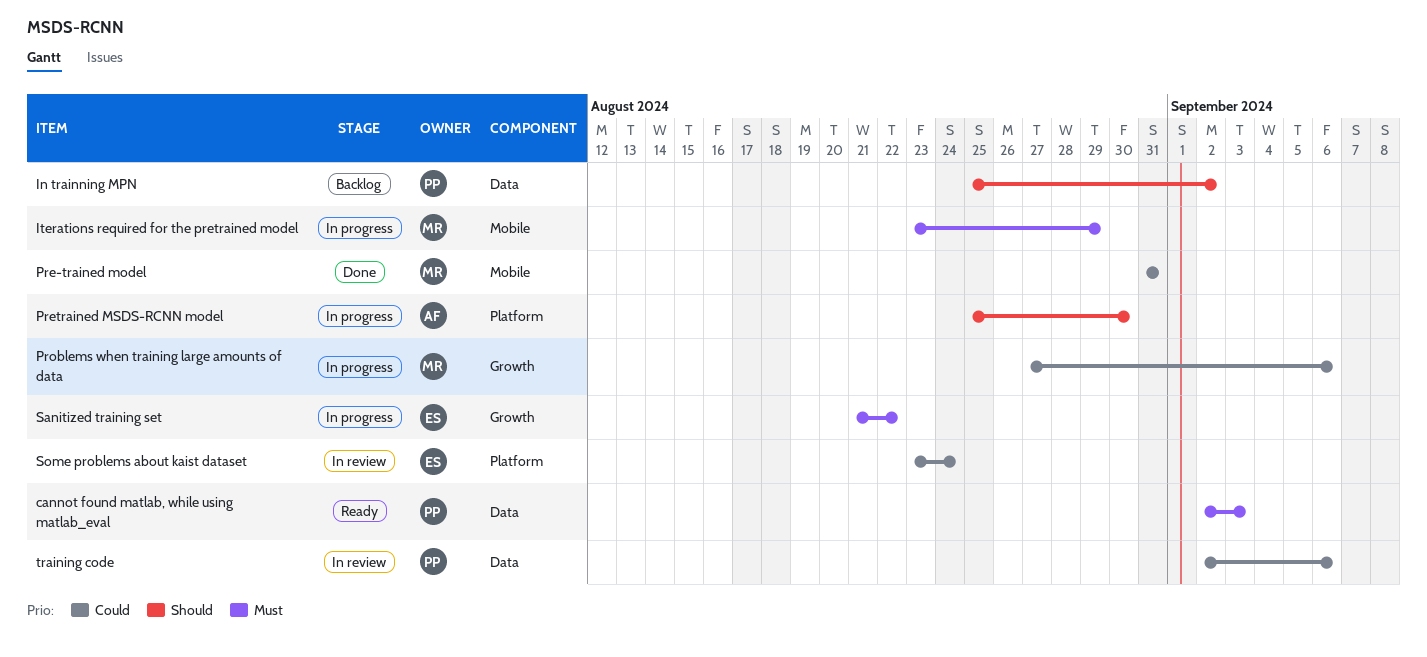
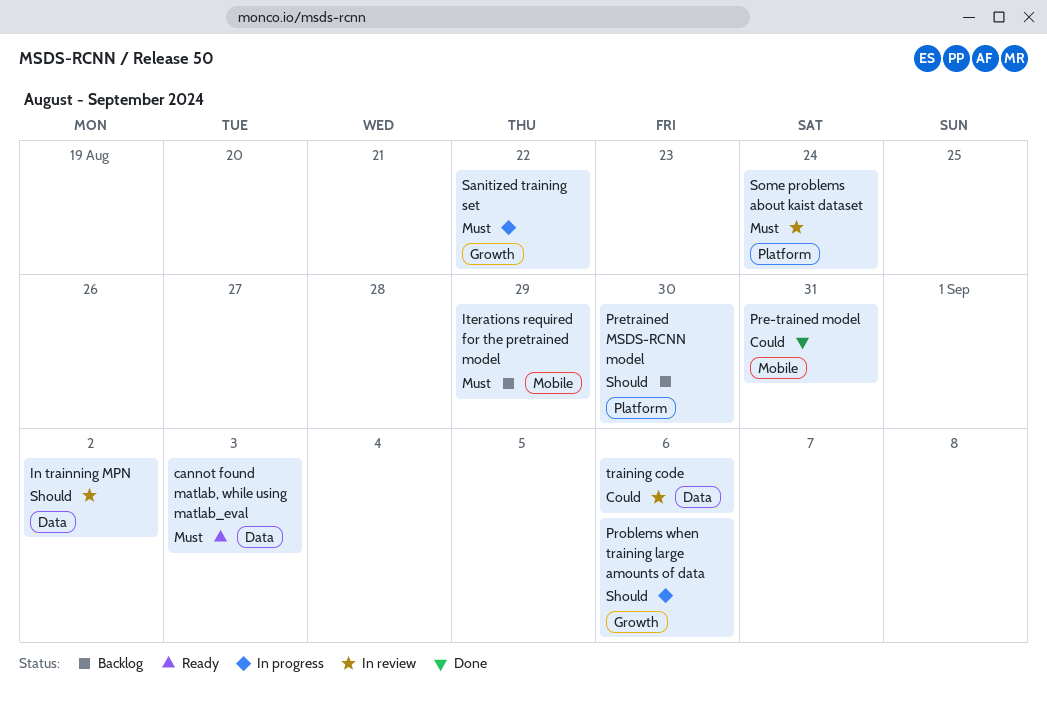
In trainning MPN, status: Backlog -> In review
Iterations required for the pretrained model, status: In progress -> Backlog
Pretrained MSDS-RCNN model, status: In progress -> Backlog
Problems when training large amounts of data, priority: Could -> Should
Some problems about kaist dataset, priority: Could -> Must

